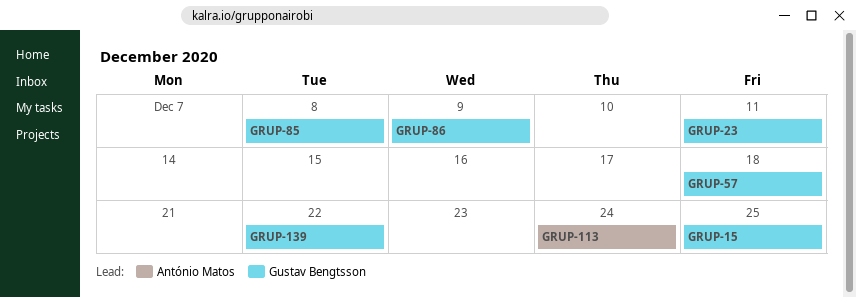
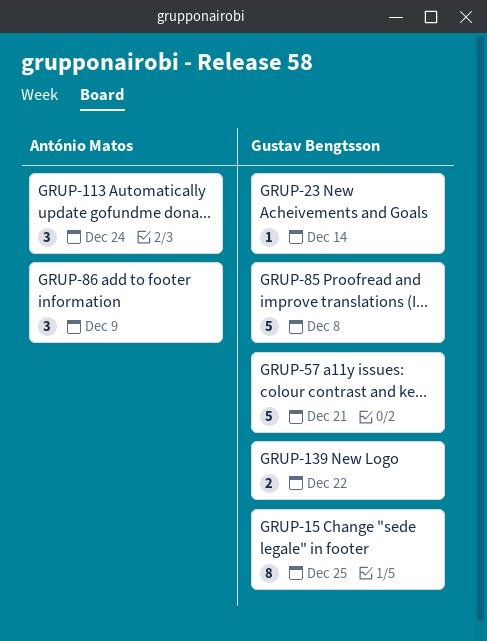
GRUP-23, due: Dec 11 -> Dec 14
GRUP-57, due: Dec 18 -> Dec 21
GRUP-86, owner: Gustav Bengtsson -> António Matos

